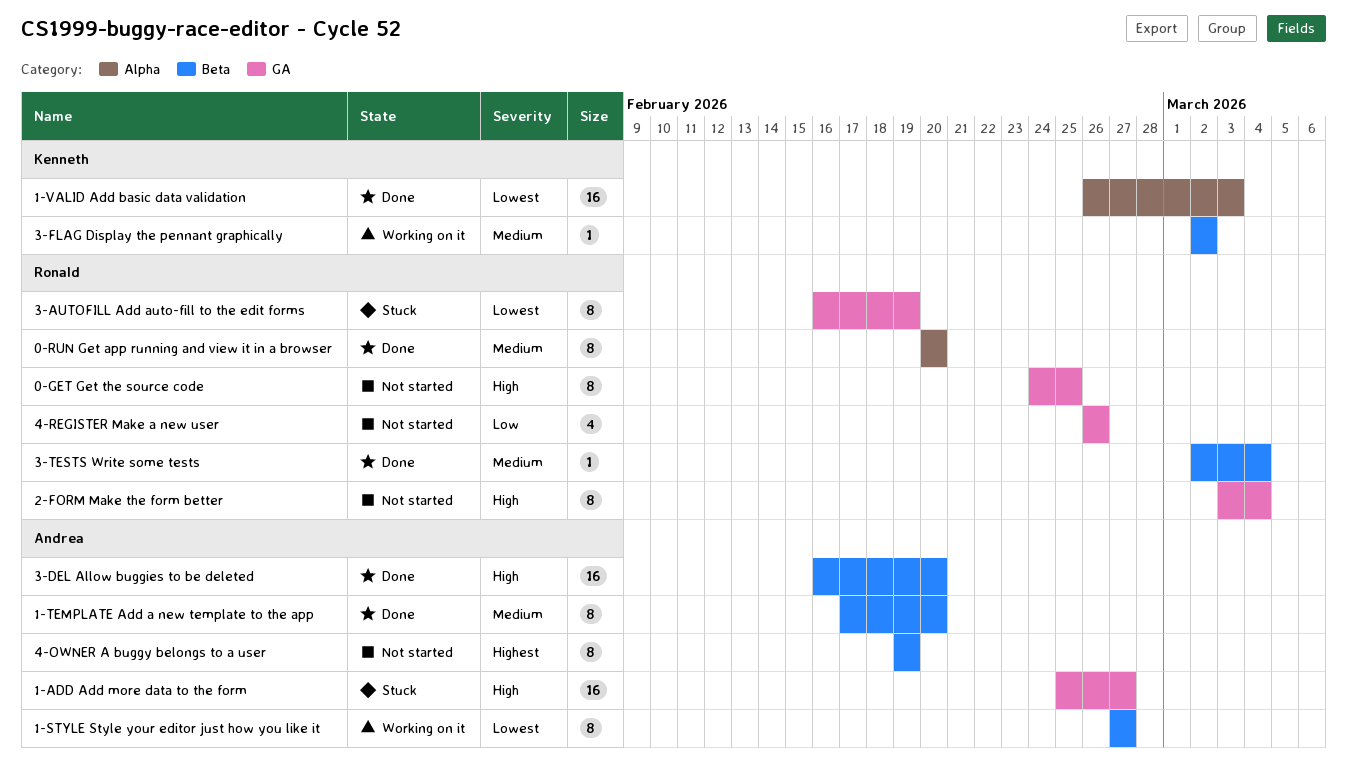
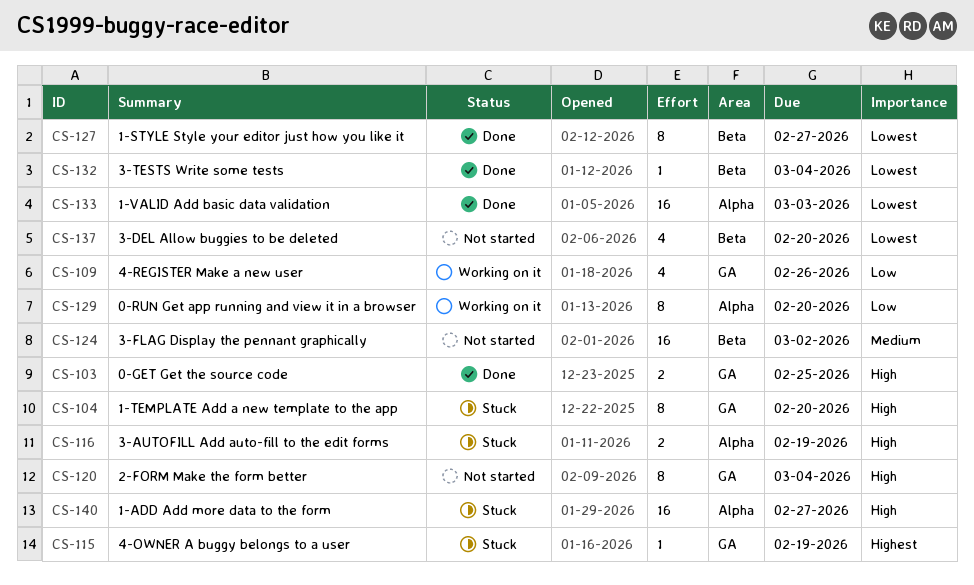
0-GET Get the source code, status: Not started -> Done
0-GET Get the source code, estimate: 8 -> 2
0-RUN Get app running and view it in a browser, status: Done -> Working on it
0-RUN Get app running and view it in a browser, priority: Medium -> Low
1-ADD Add more data to the form, label: GA -> Alpha
1-STYLE Style your editor just how you like it, status: Working on it -> Done
1-TEMPLATE Add a new template to the app, status: Done -> Stuck
1-TEMPLATE Add a new template to the app, priority: Medium -> High
1-TEMPLATE Add a new template to the app, label: Beta -> GA
3-AUTOFILL Add auto-fill to the edit forms, priority: Lowest -> High
3-AUTOFILL Add auto-fill to the edit forms, label: GA -> Alpha
3-AUTOFILL Add auto-fill to the edit forms, estimate: 8 -> 2
3-DEL Allow buggies to be deleted, status: Done -> Not started
3-DEL Allow buggies to be deleted, priority: High -> Lowest
3-DEL Allow buggies to be deleted, estimate: 16 -> 4
3-FLAG Display the pennant graphically, status: Working on it -> Not started
3-FLAG Display the pennant graphically, estimate: 1 -> 16
3-TESTS Write some tests, priority: Medium -> Lowest
4-OWNER A buggy belongs to a user, status: Not started -> Stuck
4-OWNER A buggy belongs to a user, label: Beta -> GA
4-OWNER A buggy belongs to a user, estimate: 8 -> 1
4-REGISTER Make a new user, status: Not started -> Working on it

